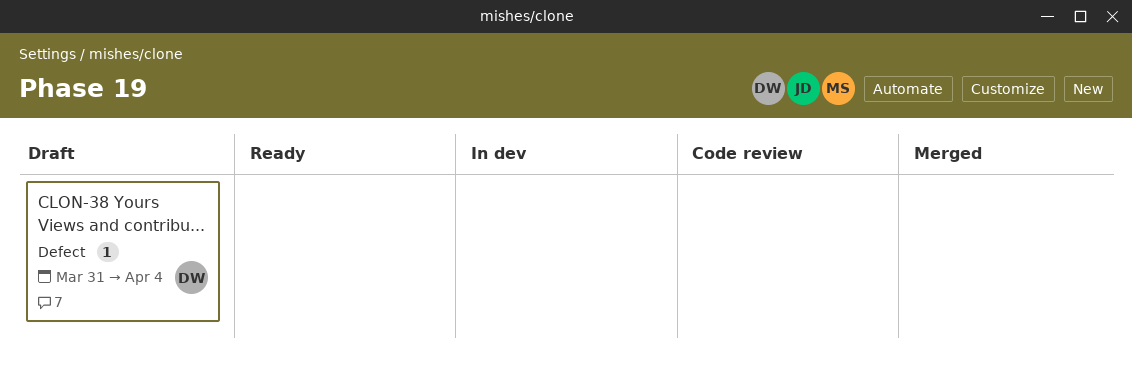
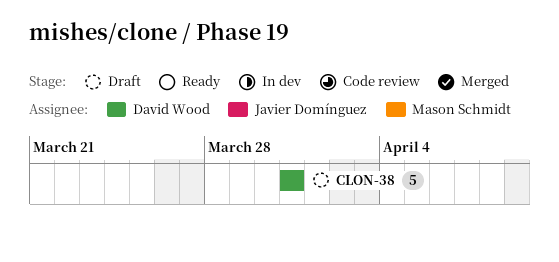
CLON-38, estimate: 1 -> 5
CLON-38, due: Apr 4 -> Mar 31

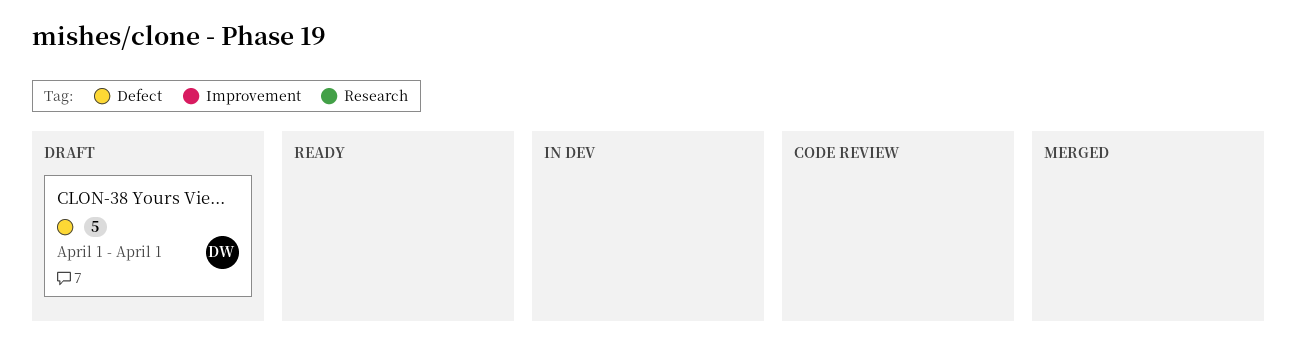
CLON-38, start: Mar 31 -> Apr 1
CLON-38, due: Mar 31 -> Apr 1

